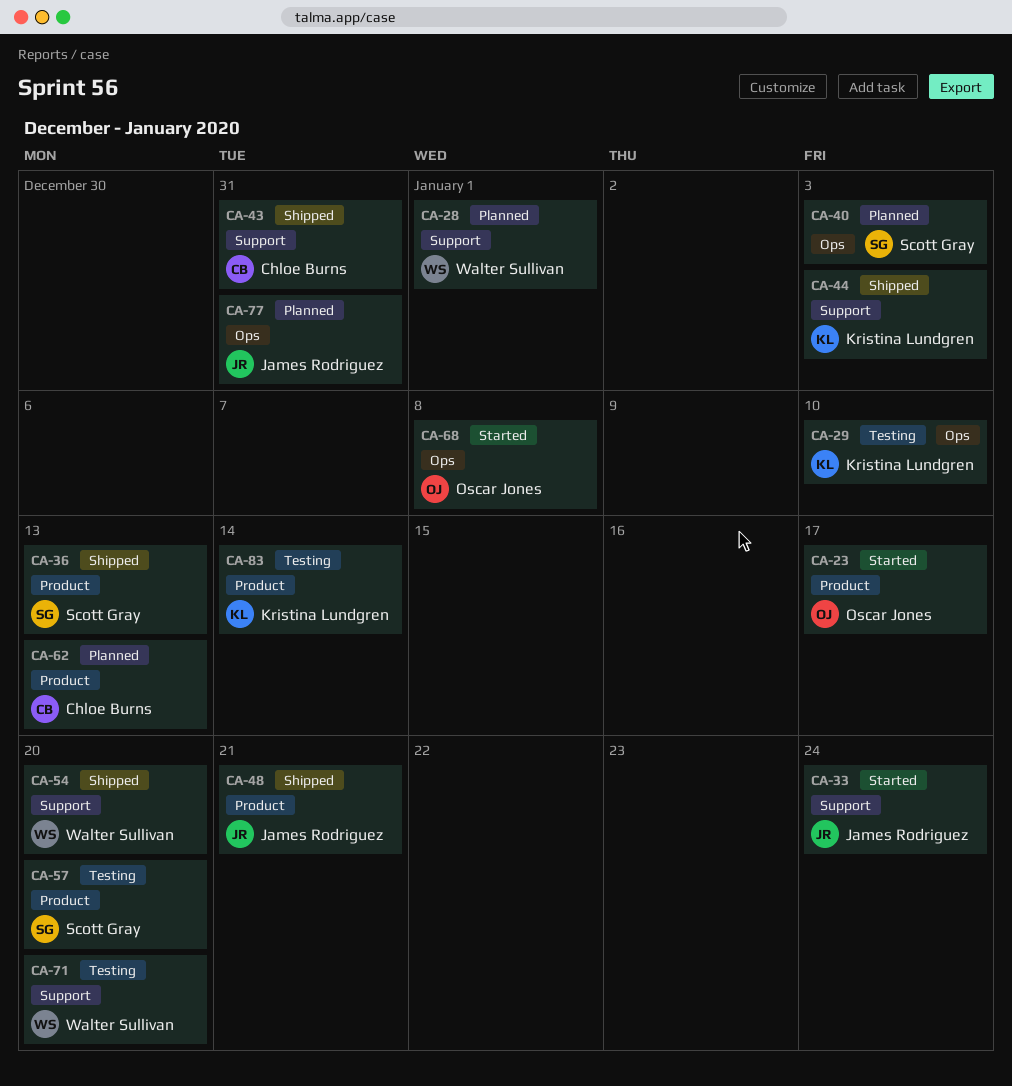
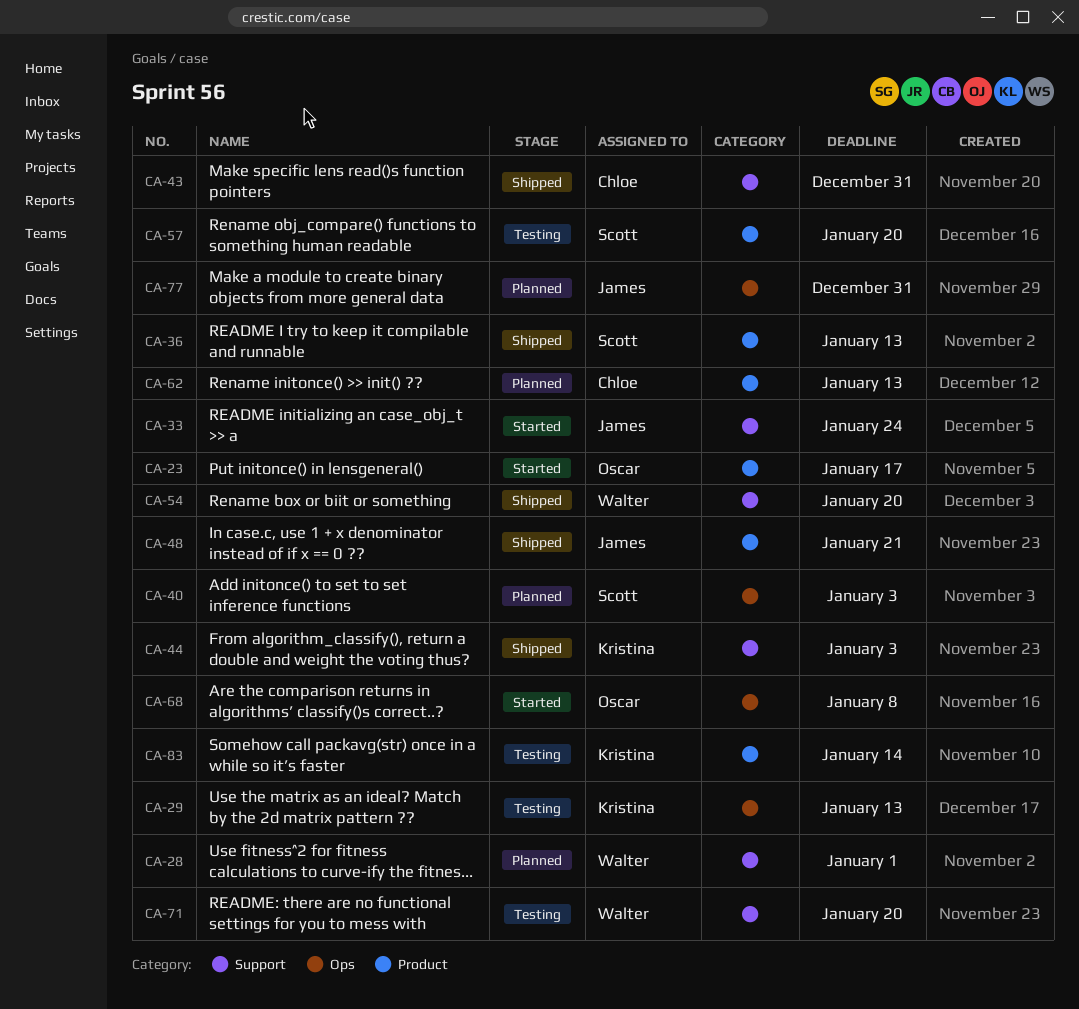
CA-29, due: Jan 10 -> Jan 13

